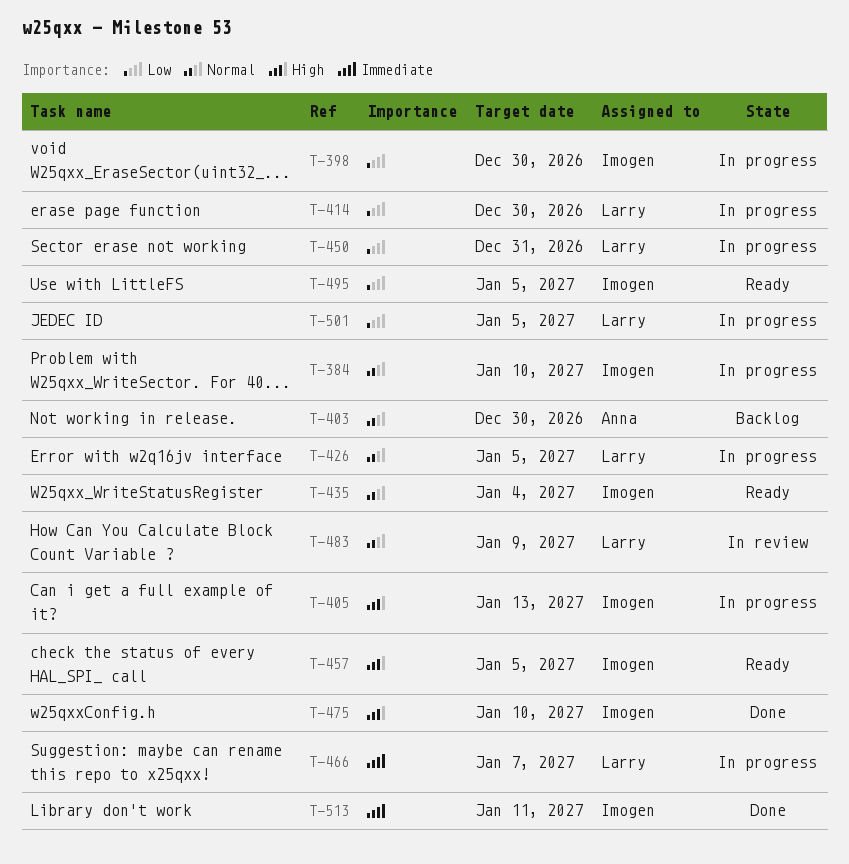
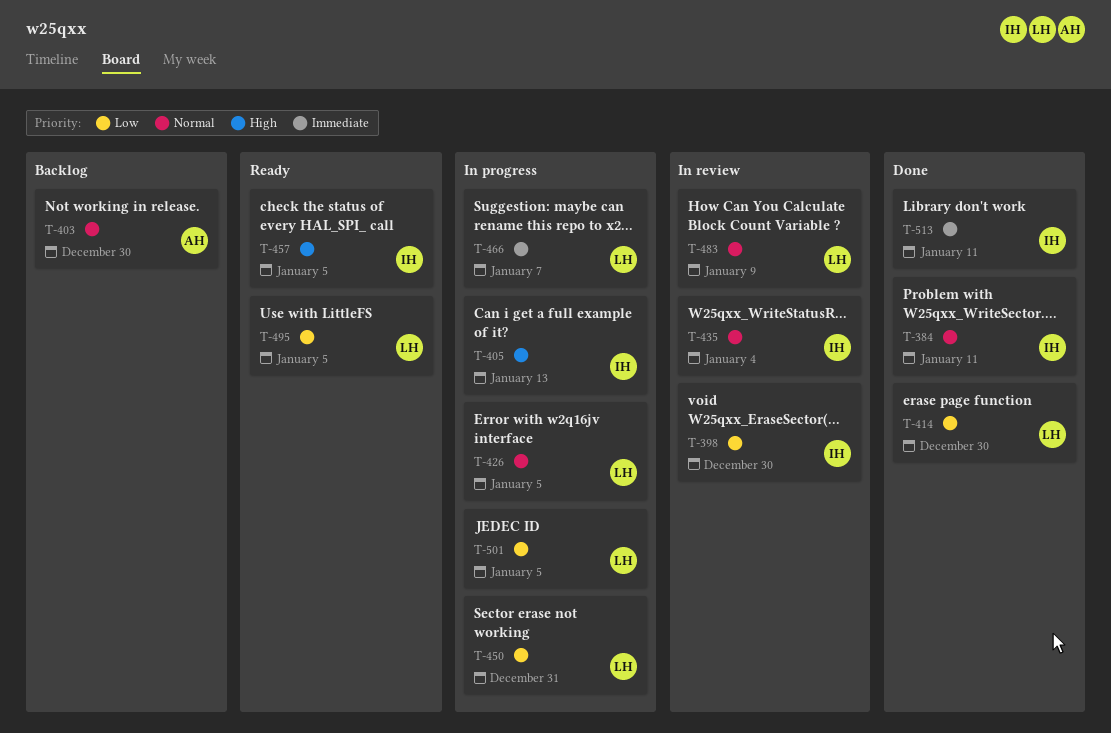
T-384, status: In progress -> Done
T-384, due: Jan 10 -> Jan 11
T-398, status: In progress -> In review
T-414, status: In progress -> Done
T-435, status: Ready -> In review
T-475: present -> none
T-495, owner: Imogen -> Larry

